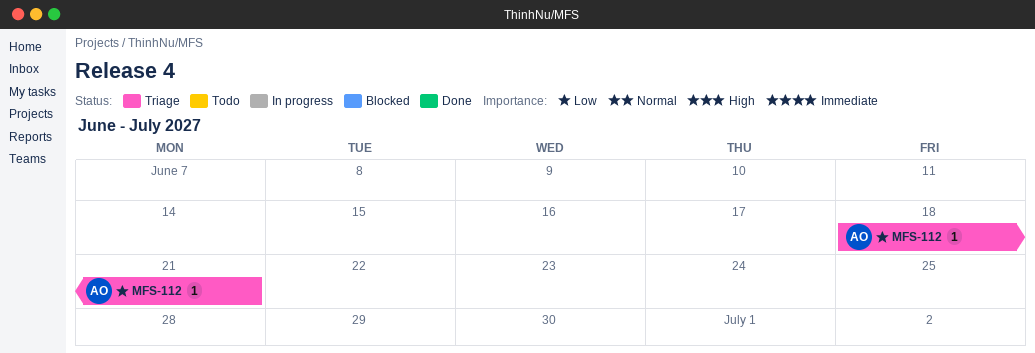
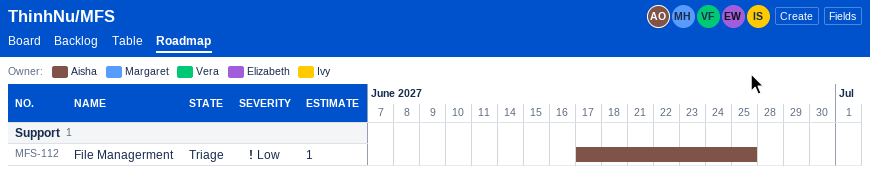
MFS-112, start: Jun 18 -> Jun 17
MFS-112, due: Jun 21 -> Jun 25

